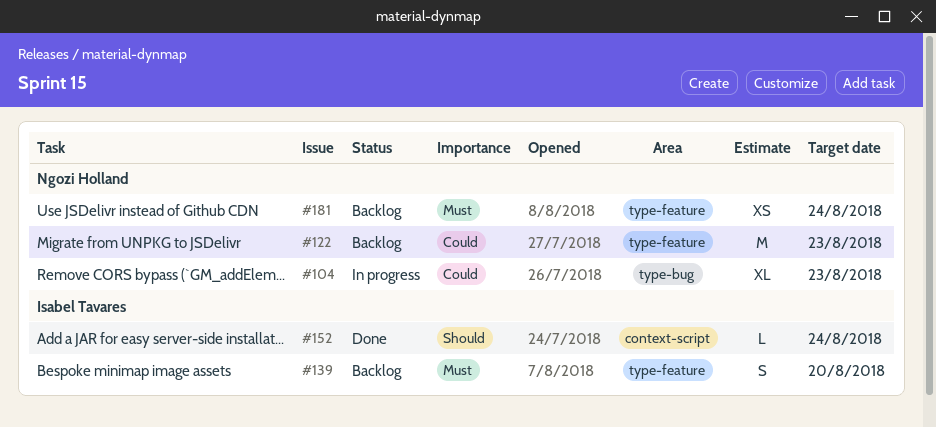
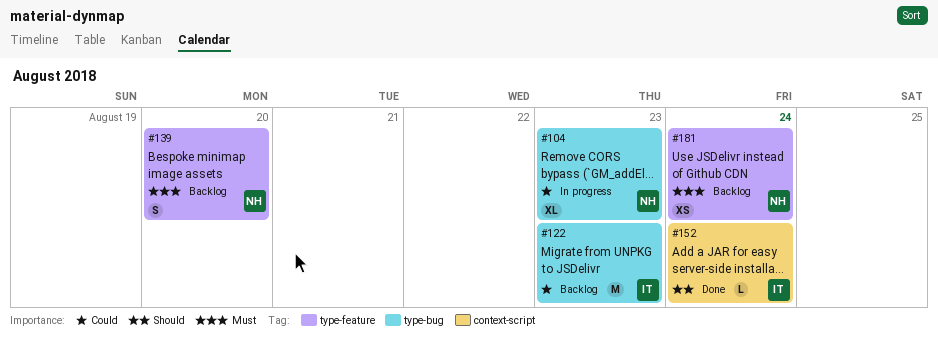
#122, owner: Ngozi Holland -> Isabel Tavares
#122, label: type-feature -> type-bug
#139, owner: Isabel Tavares -> Ngozi Holland

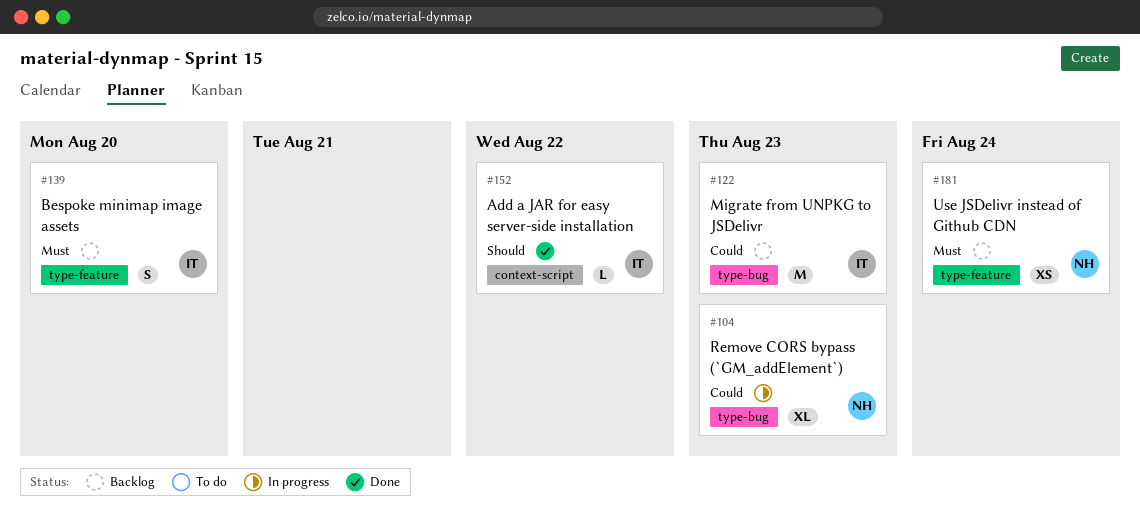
#139, owner: NH -> IT
#152, due: Aug 24 -> Aug 22

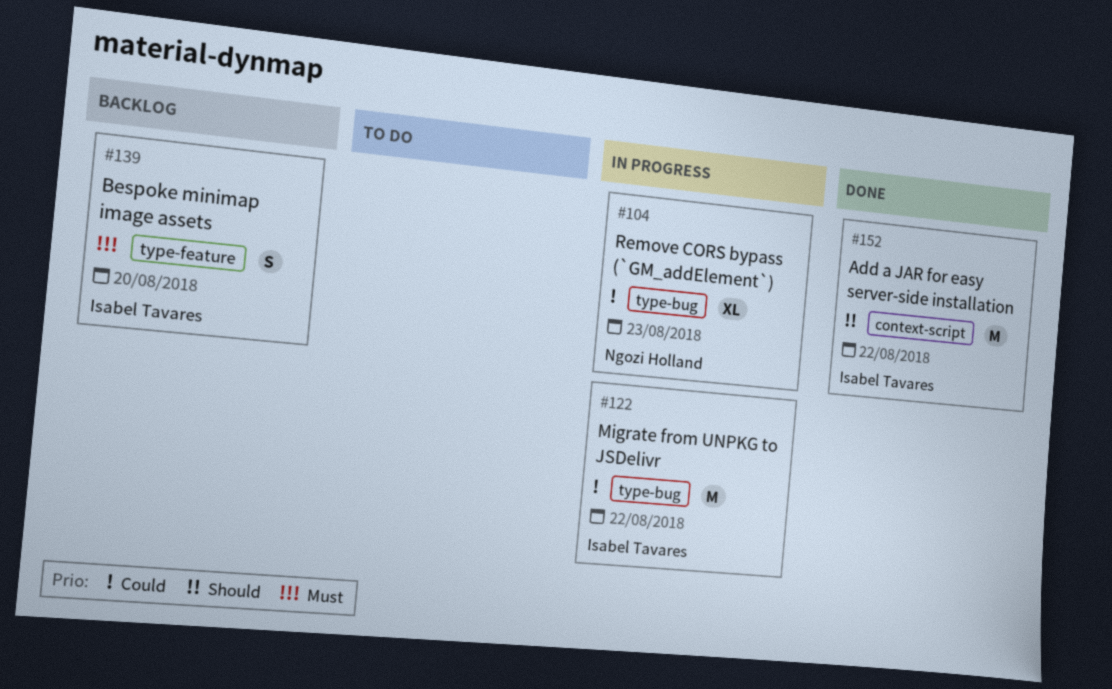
#122, status: Backlog -> In progress
#122, due: Aug 23 -> Aug 22
#152, estimate: L -> M
#181: present -> none

